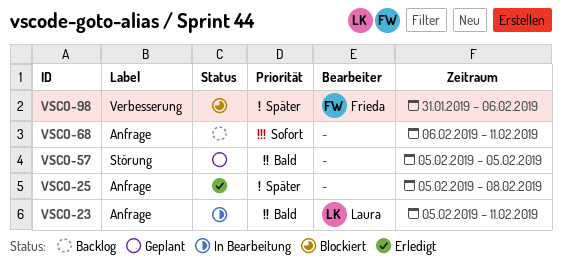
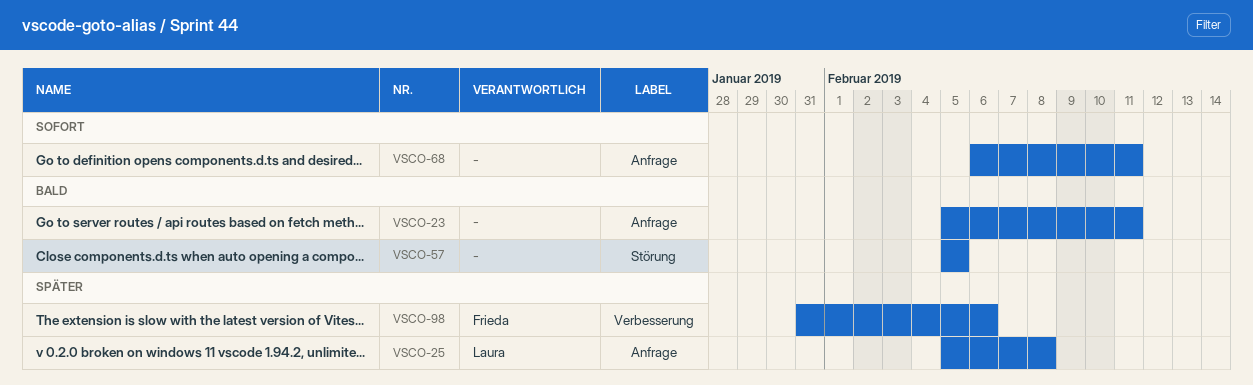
VSCO-23, owner: Laura -> none
VSCO-25, owner: none -> Laura

